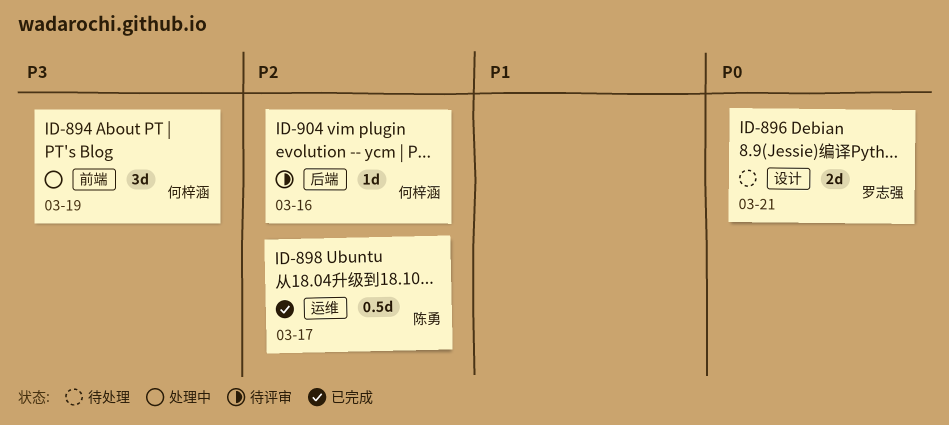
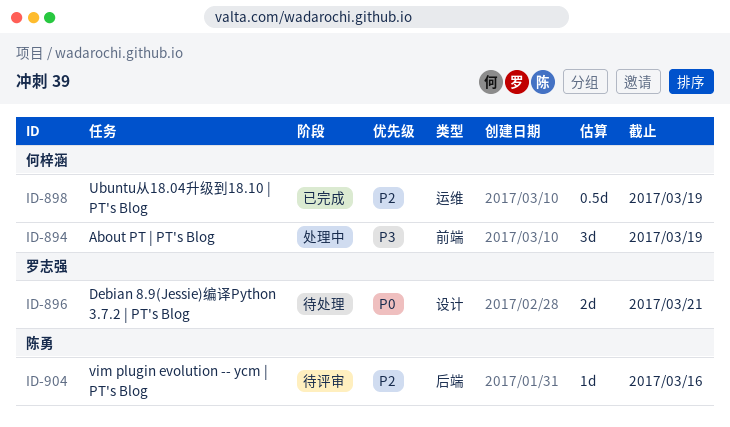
ID-898, owner: 陈勇 -> 何梓涵
ID-898, due: Mar 17 -> Mar 19
ID-904, owner: 何梓涵 -> 陈勇

